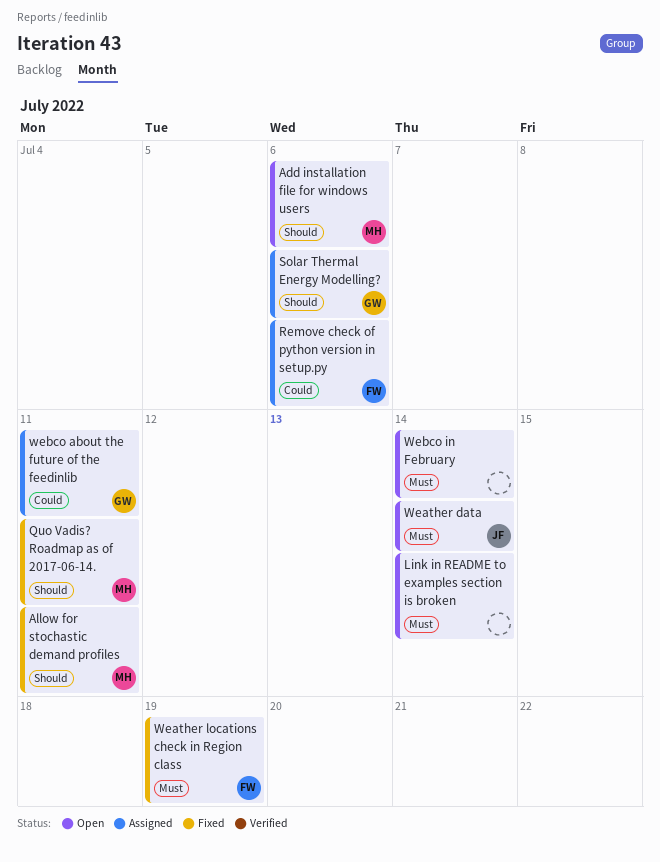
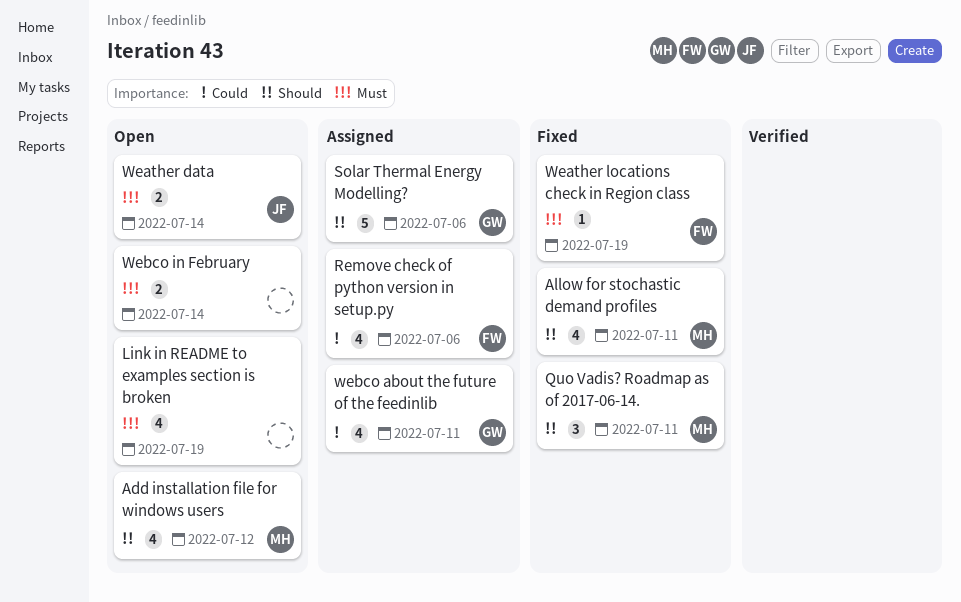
Add installation file for windows users, due: Jul 6 -> Jul 12
Link in README to examples section is broken, due: Jul 14 -> Jul 19

